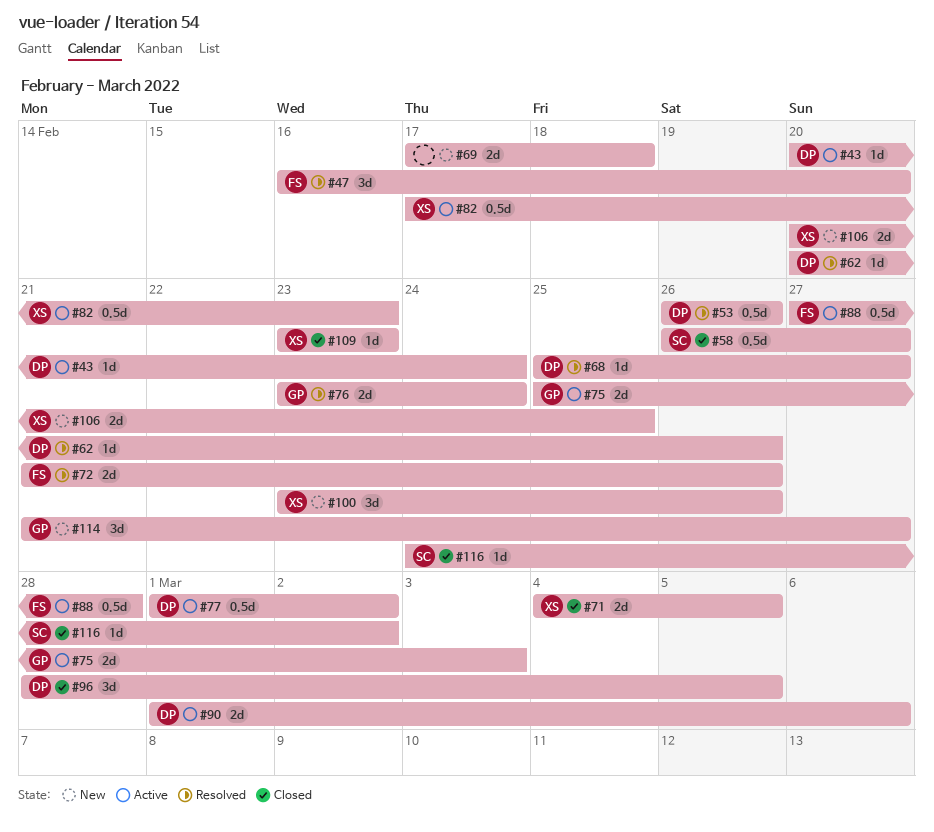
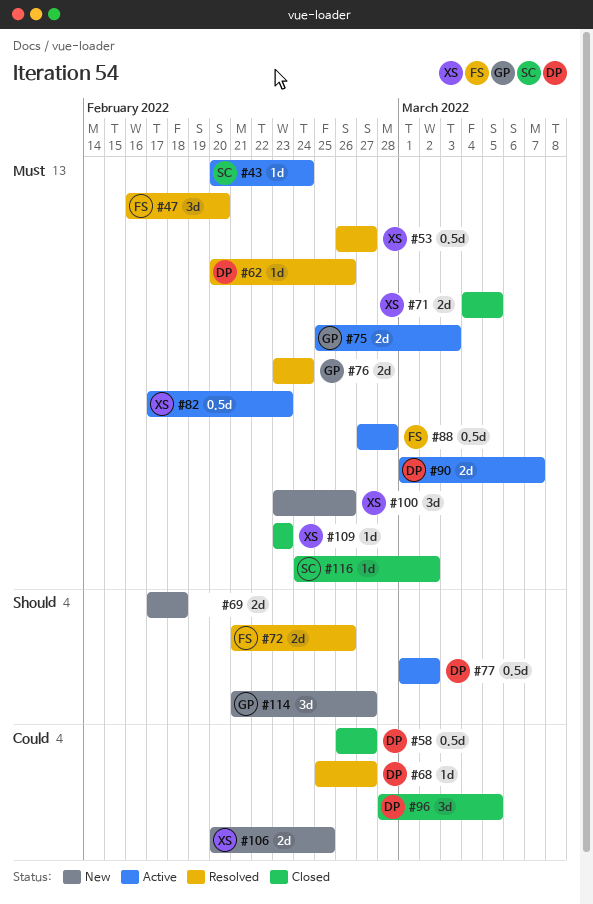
#43, owner: DP -> SC
#53, owner: DP -> XS
#53, due: Feb 26 -> Feb 27
#58, owner: SC -> DP
#90, due: Mar 6 -> Mar 7

